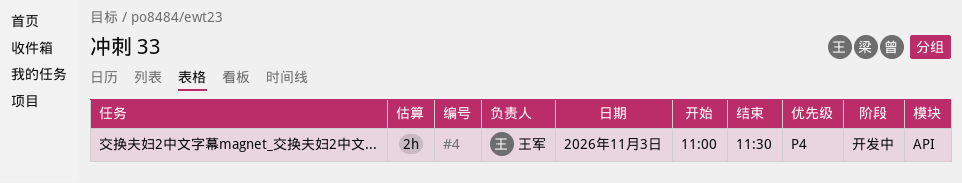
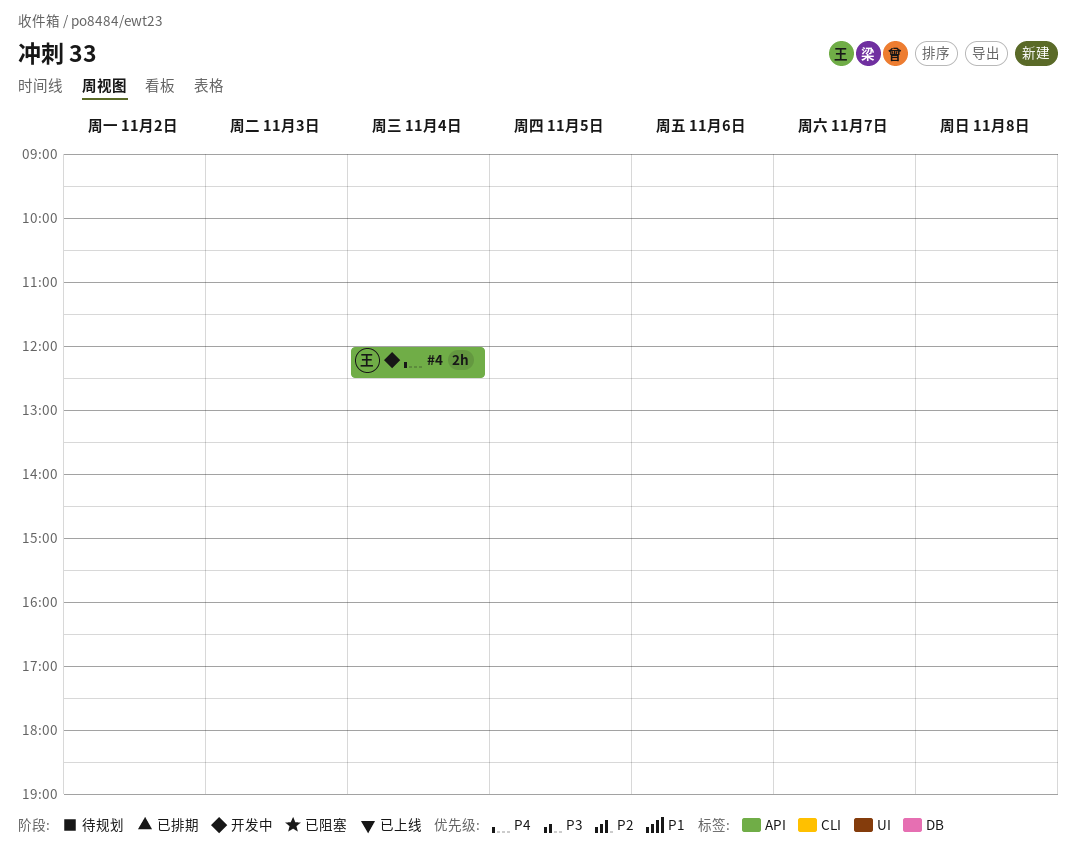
#4, day: Nov 3 -> Nov 4
#4, begins: 11:00 -> 12:00
#4, ends: 11:30 -> 12:30

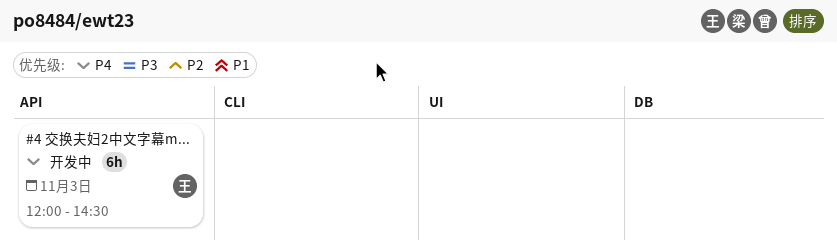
#4, estimate: 2h -> 6h
#4, day: Nov 4 -> Nov 3
#4, ends: 12:30 -> 14:30

